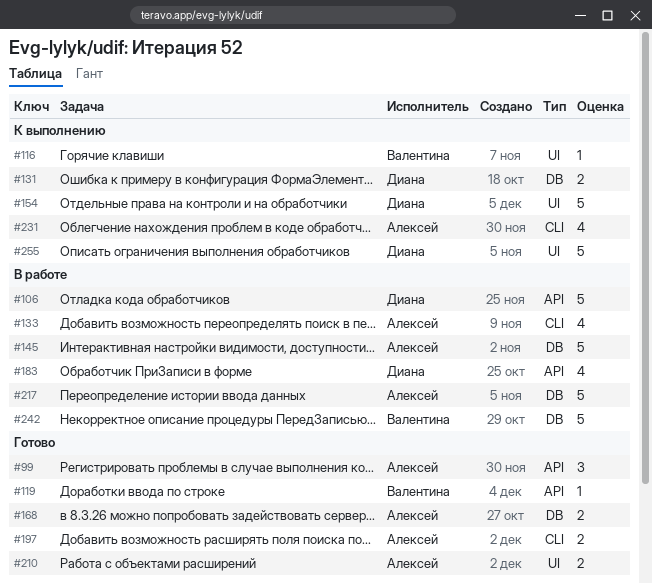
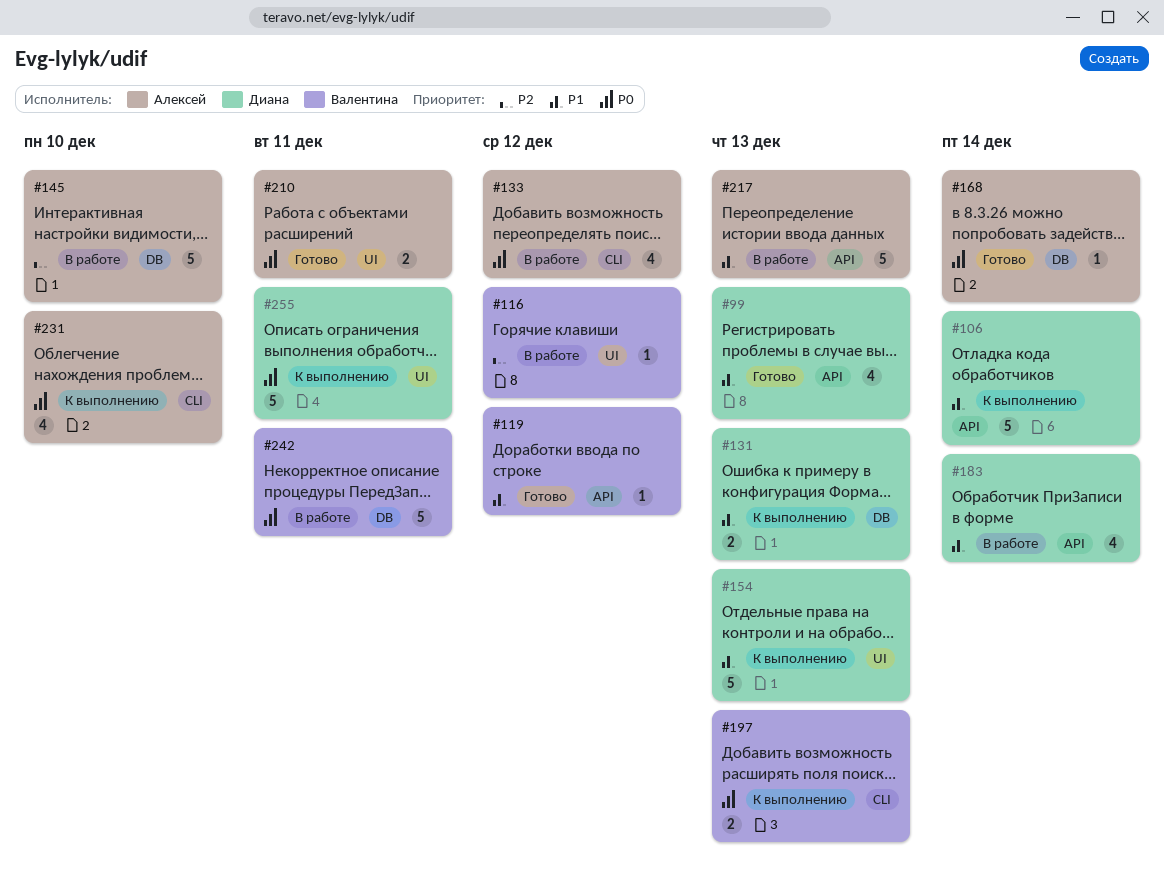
#99, owner: Алексей -> Диана
#99, estimate: 3 -> 4
#106, status: В работе -> К выполнению
#116, status: К выполнению -> В работе
#168, estimate: 2 -> 1
#197, status: Готово -> К выполнению
#197, owner: Алексей -> Валентина
#217, label: DB -> API

